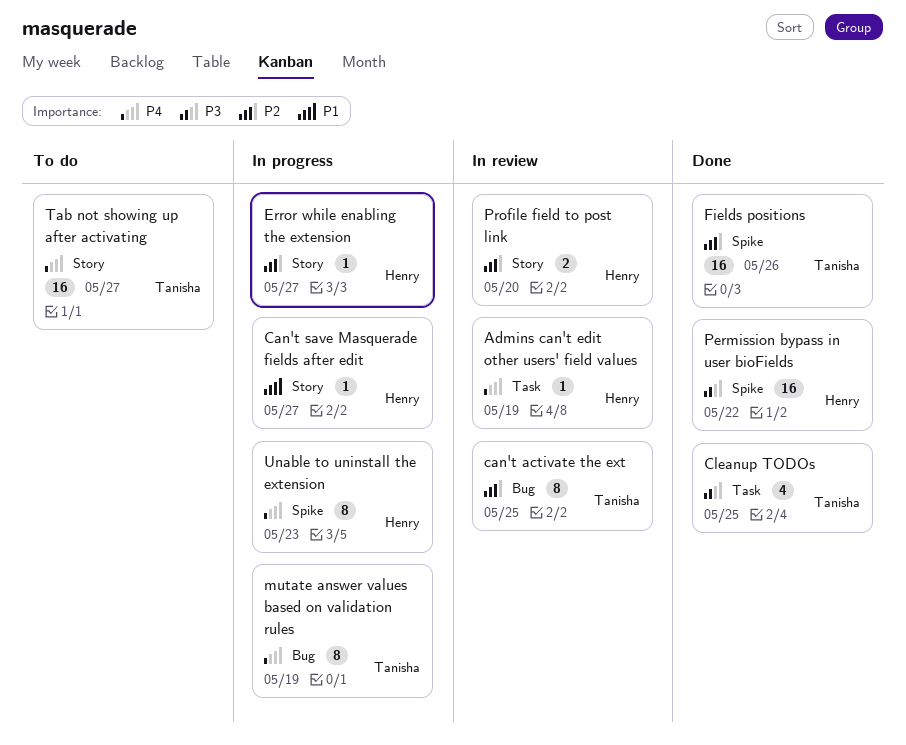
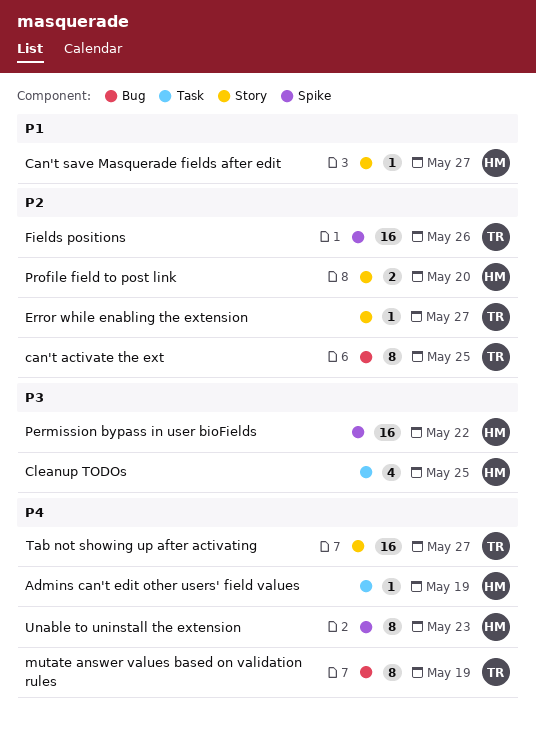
Cleanup TODOs, owner: Tanisha -> Henry
Error while enabling the extension, owner: Henry -> Tanisha

